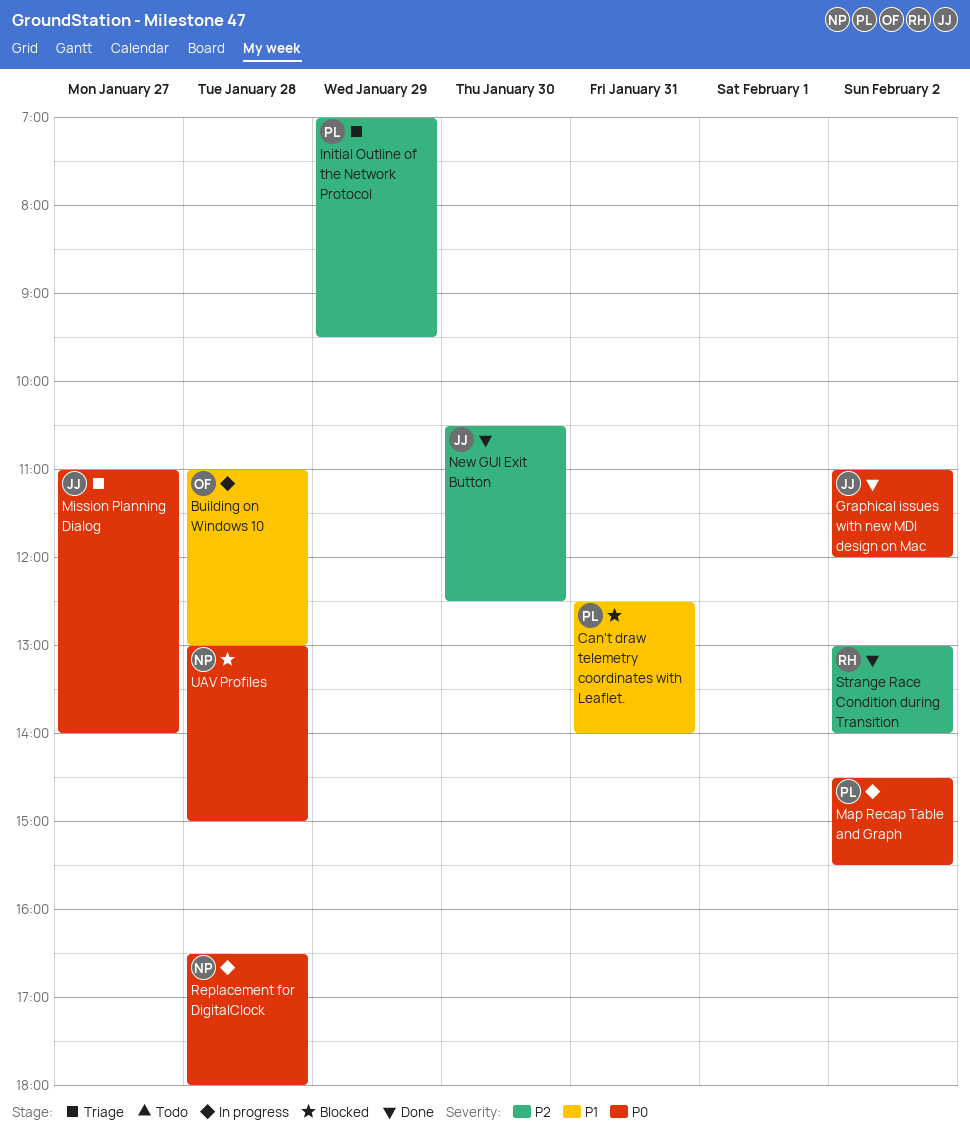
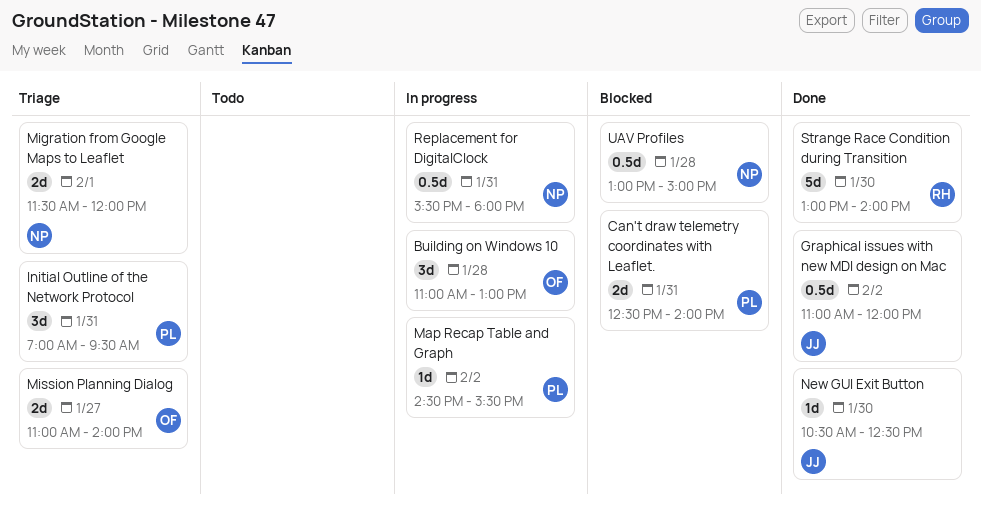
Initial Outline of the Network Protocol, day: Jan 29 -> Jan 31
Migration from Google Maps to Leaflet: none -> present
Mission Planning Dialog, owner: JJ -> OF
Replacement for DigitalClock, day: Jan 28 -> Jan 31
Replacement for DigitalClock, begins: 16:30 -> 15:30
Strange Race Condition during Transition, day: Feb 2 -> Jan 30

